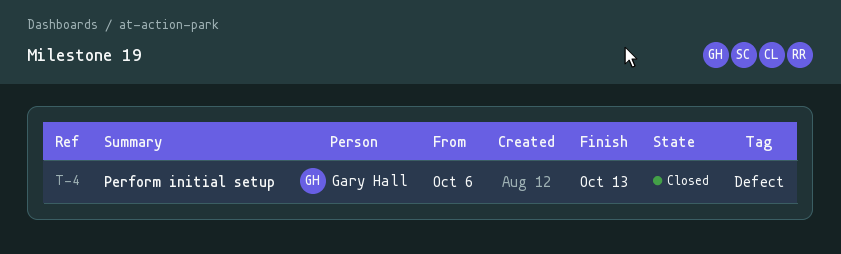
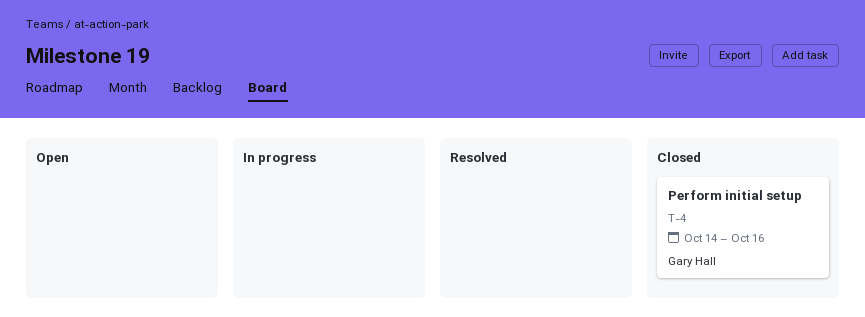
T-4, start: Oct 6 -> Oct 14
T-4, due: Oct 13 -> Oct 16

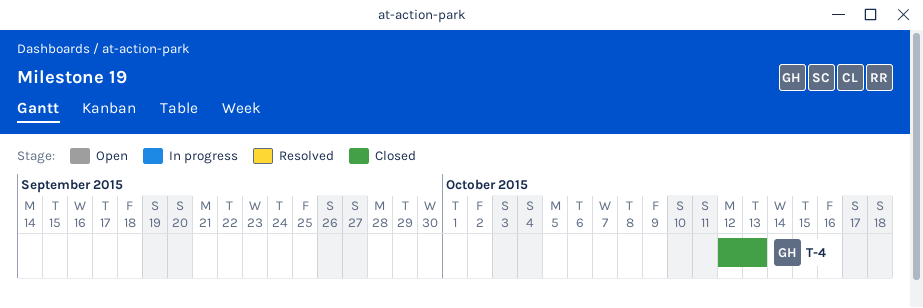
T-4, start: Oct 14 -> Oct 12
T-4, due: Oct 16 -> Oct 13

